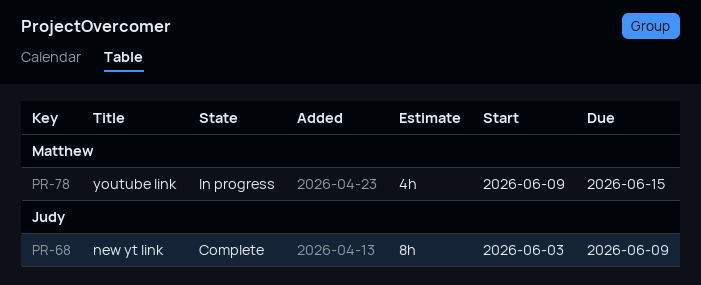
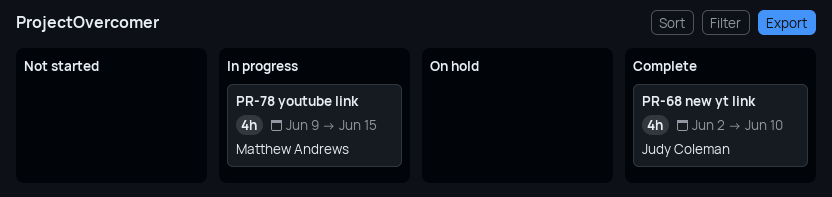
PR-68, estimate: 8h -> 4h
PR-68, start: Jun 3 -> Jun 2
PR-68, due: Jun 9 -> Jun 10

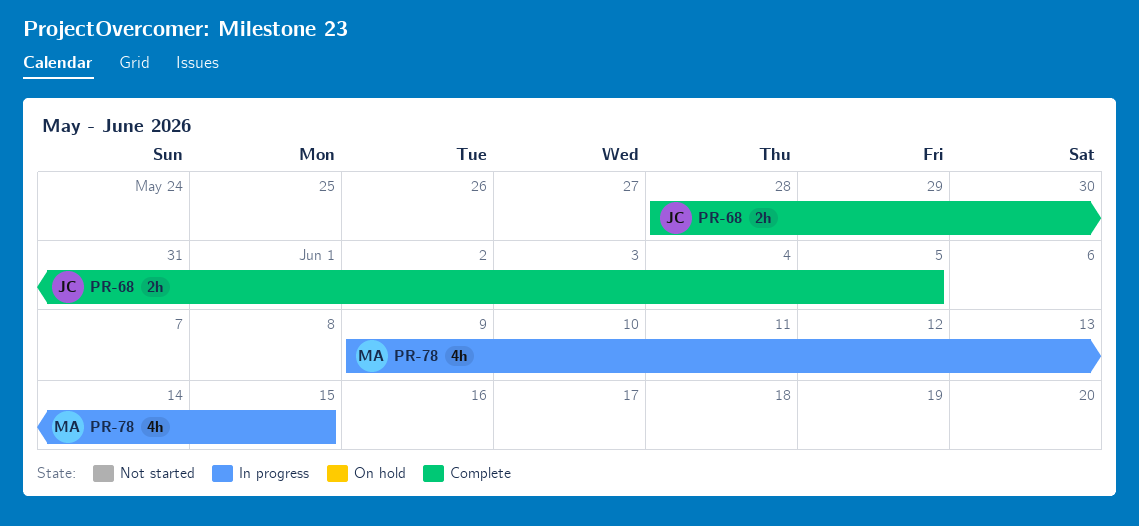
PR-68, estimate: 4h -> 2h
PR-68, start: Jun 2 -> May 28
PR-68, due: Jun 10 -> Jun 5

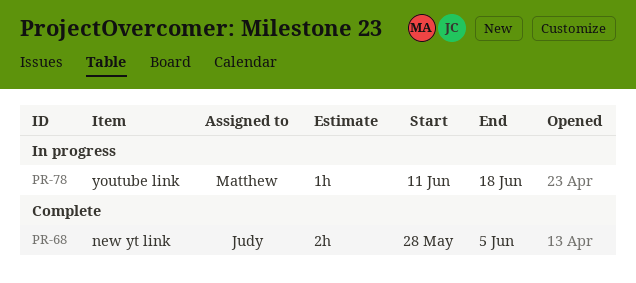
PR-78, estimate: 4h -> 1h
PR-78, start: Jun 9 -> Jun 11
PR-78, due: Jun 15 -> Jun 18

